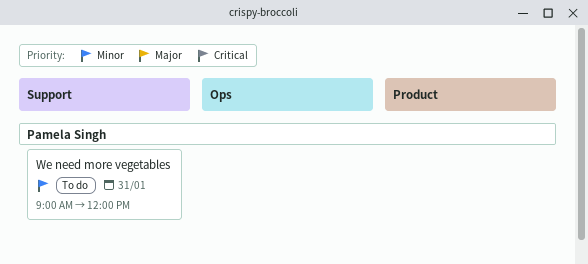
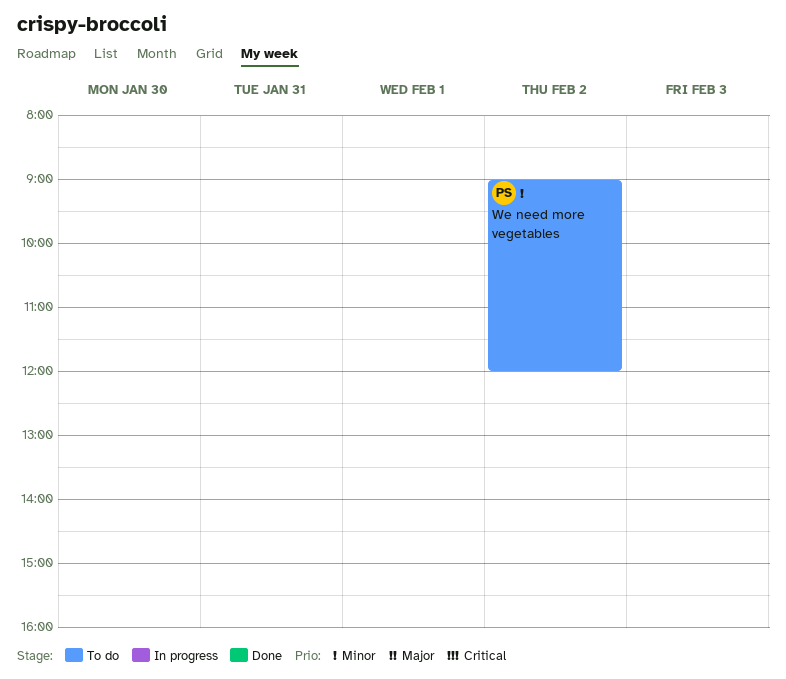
We need more vegetables, day: Jan 31 -> Feb 2

